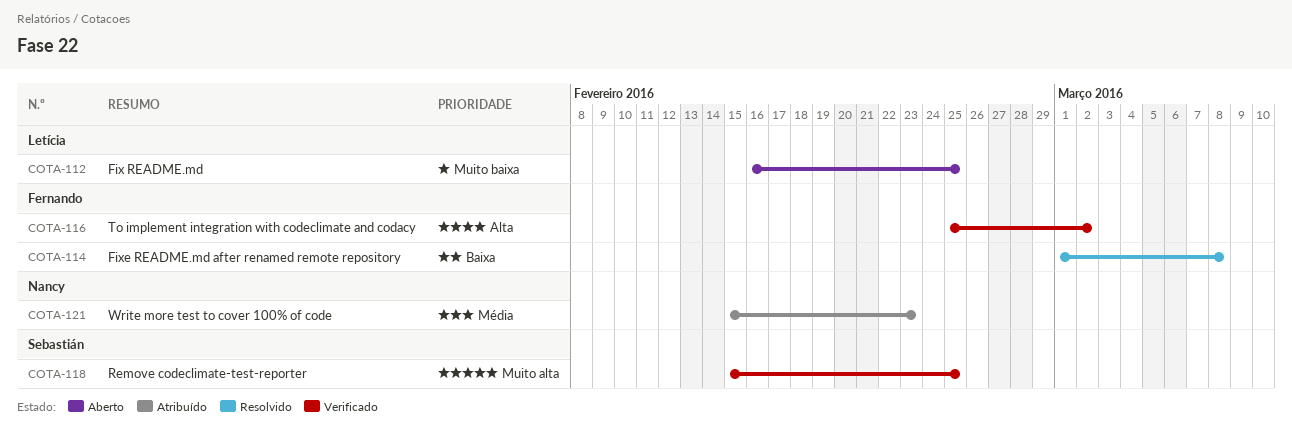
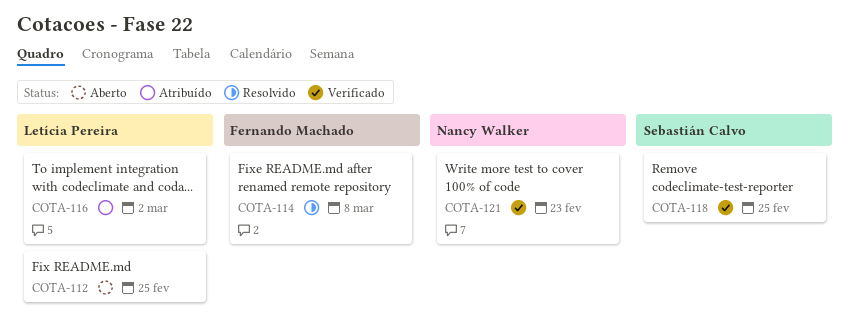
COTA-116, status: Verificado -> Atribuído
COTA-116, owner: Fernando Machado -> Letícia Pereira
COTA-121, status: Atribuído -> Verificado

